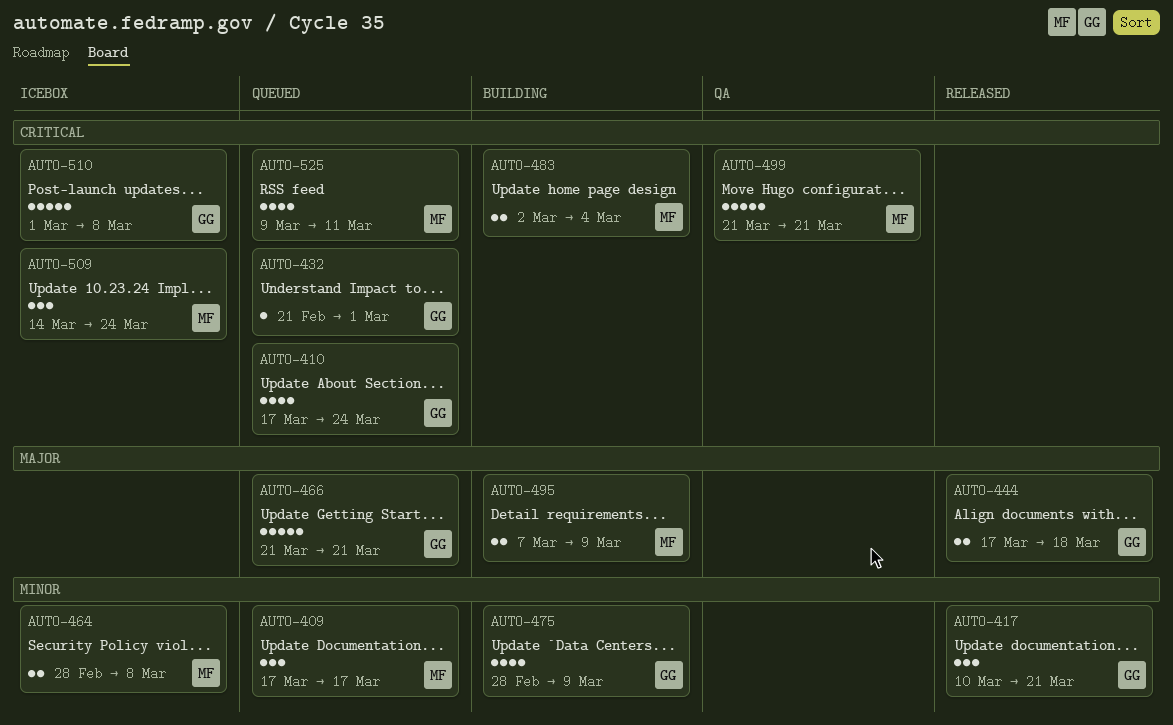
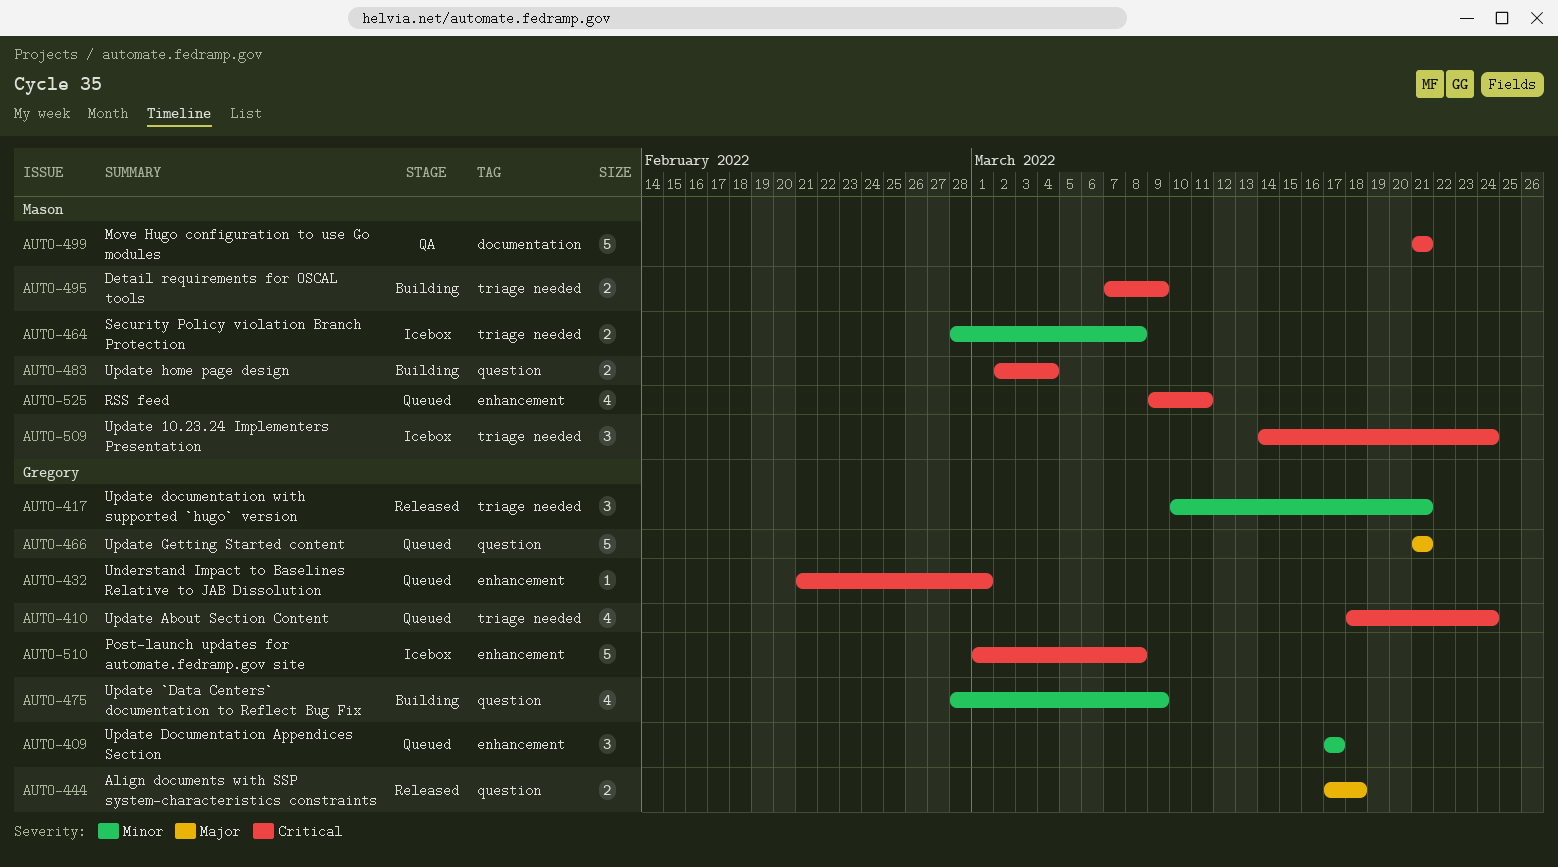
AUTO-409, owner: Mason -> Gregory
AUTO-410, start: Mar 17 -> Mar 18
AUTO-495, priority: Major -> Critical

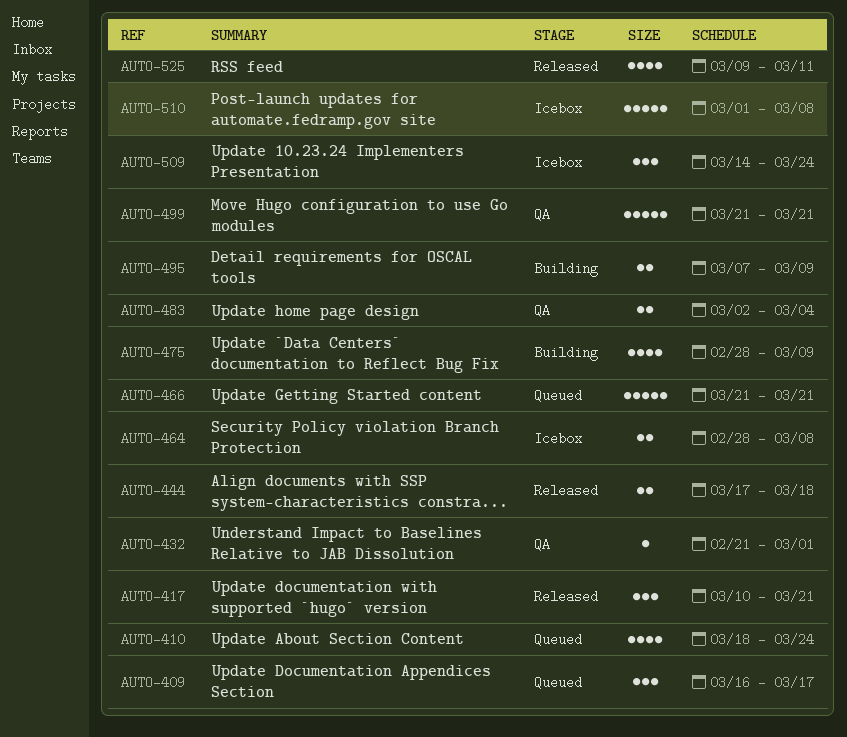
AUTO-409, start: Mar 17 -> Mar 16
AUTO-432, status: Queued -> QA
AUTO-483, status: Building -> QA
AUTO-525, status: Queued -> Released

